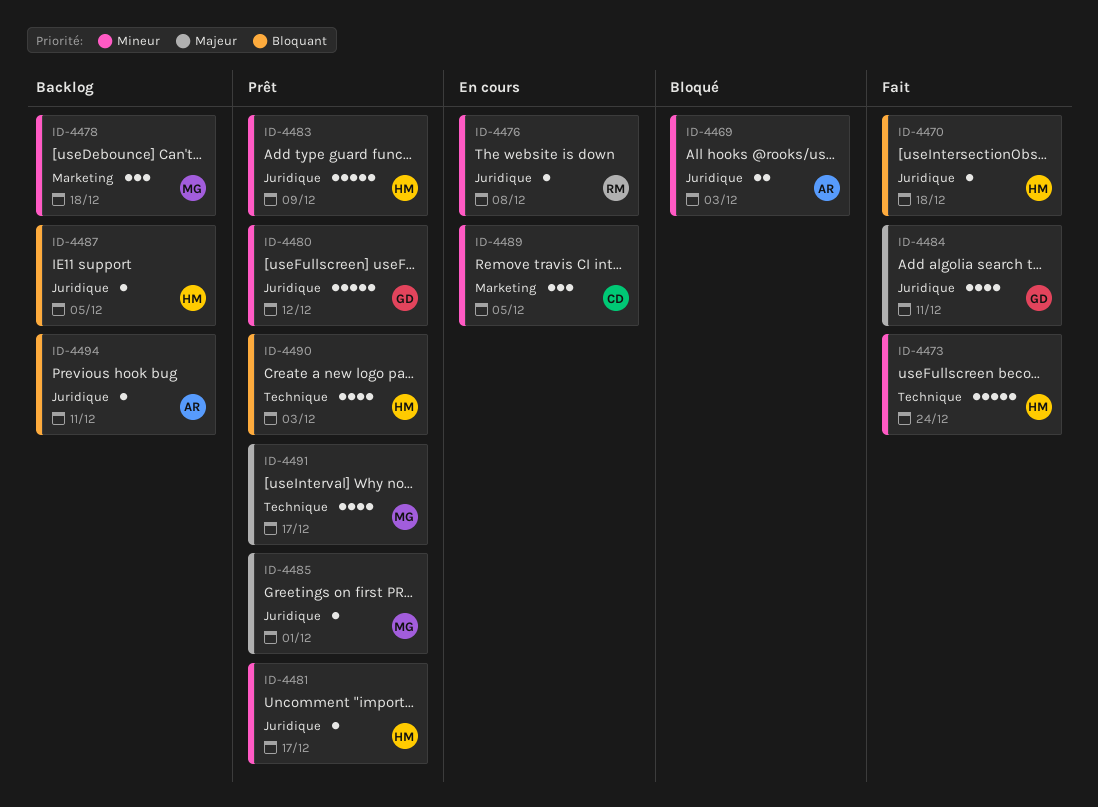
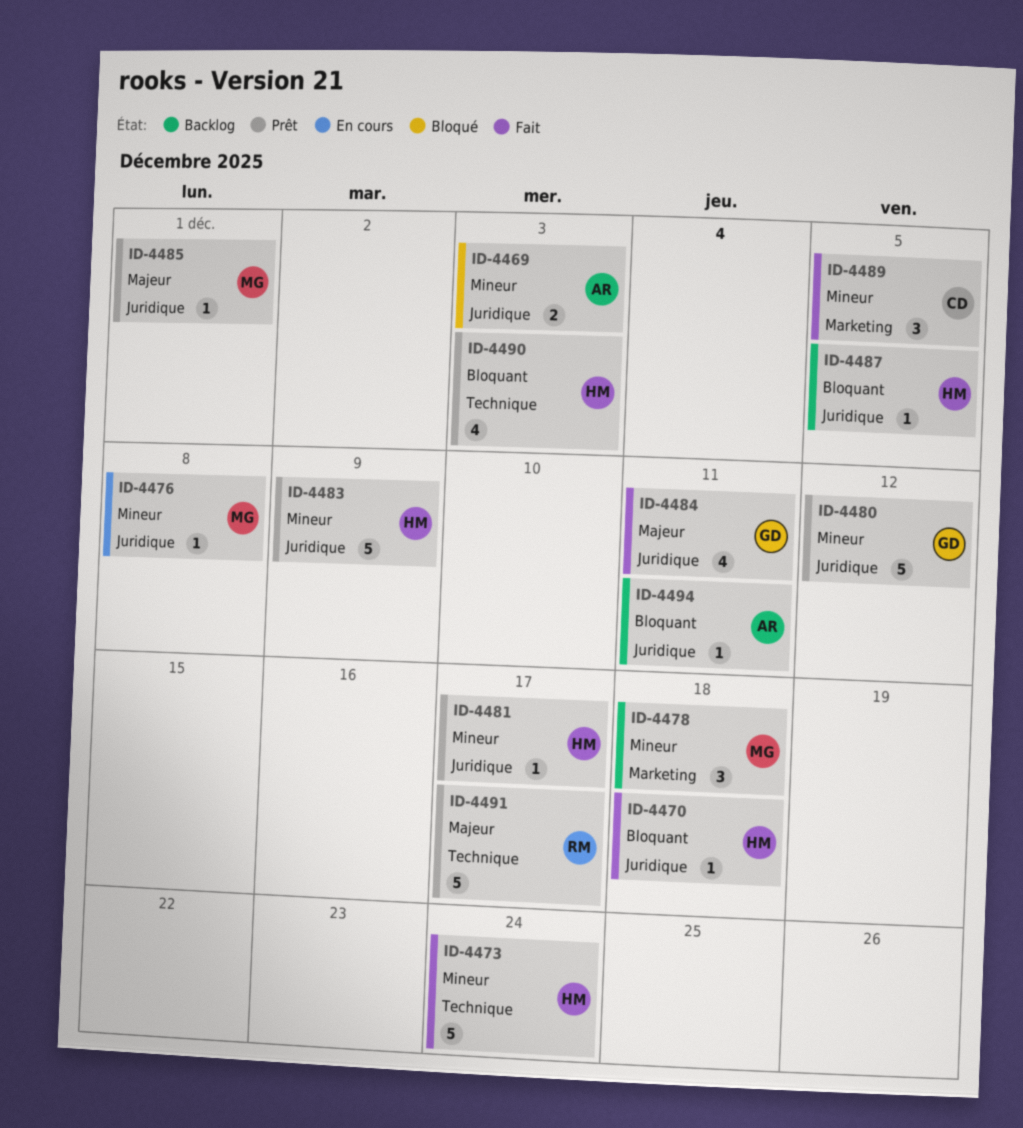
ID-4476, owner: RM -> MG
ID-4489, status: En cours -> Fait
ID-4491, owner: MG -> RM
ID-4491, estimate: 4 -> 5

